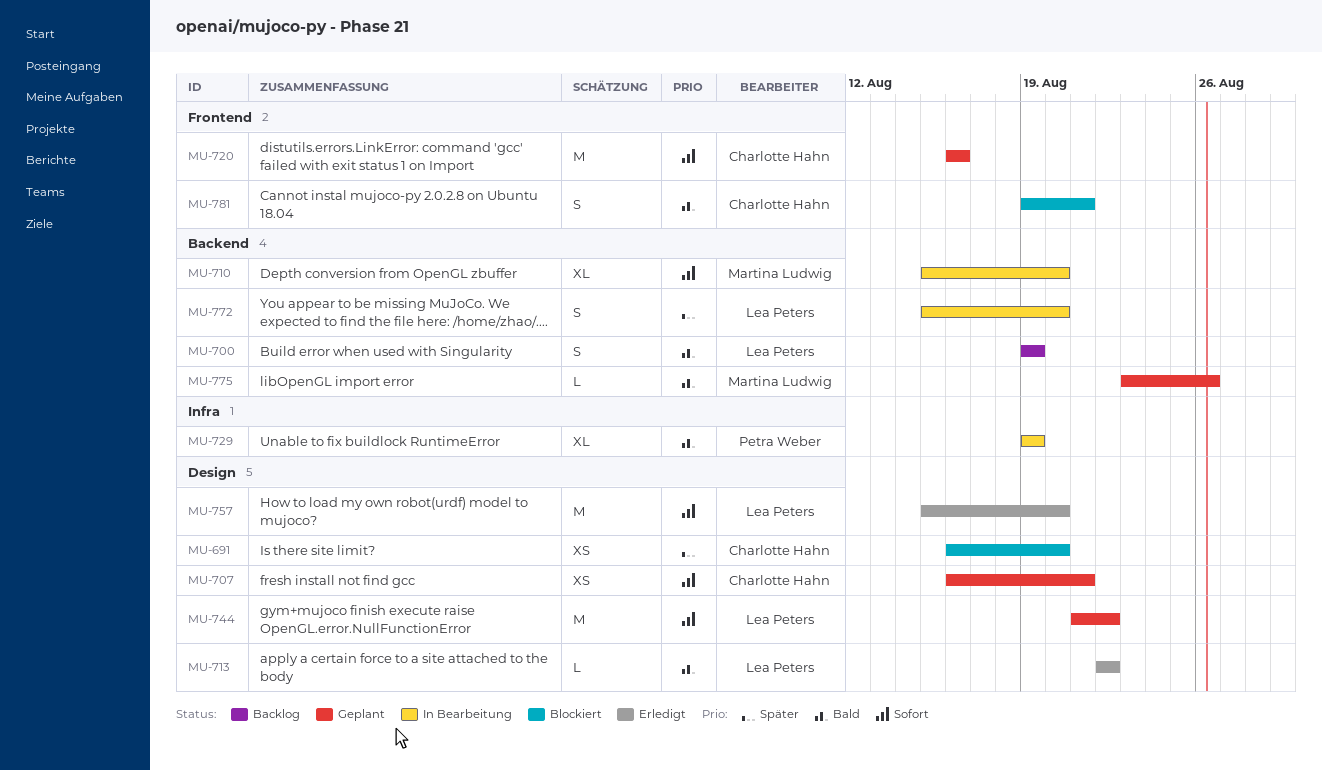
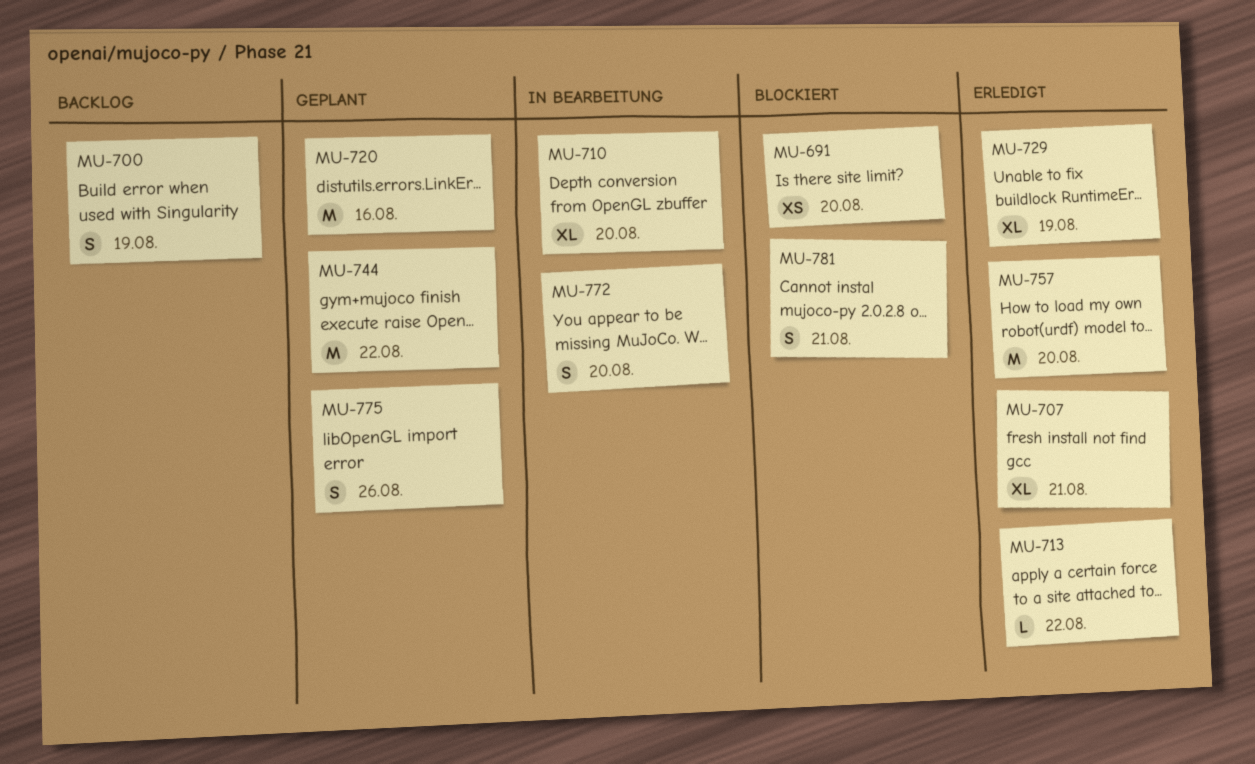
MU-707, status: Geplant -> Erledigt
MU-707, estimate: XS -> XL
MU-729, status: In Bearbeitung -> Erledigt
MU-775, estimate: L -> S

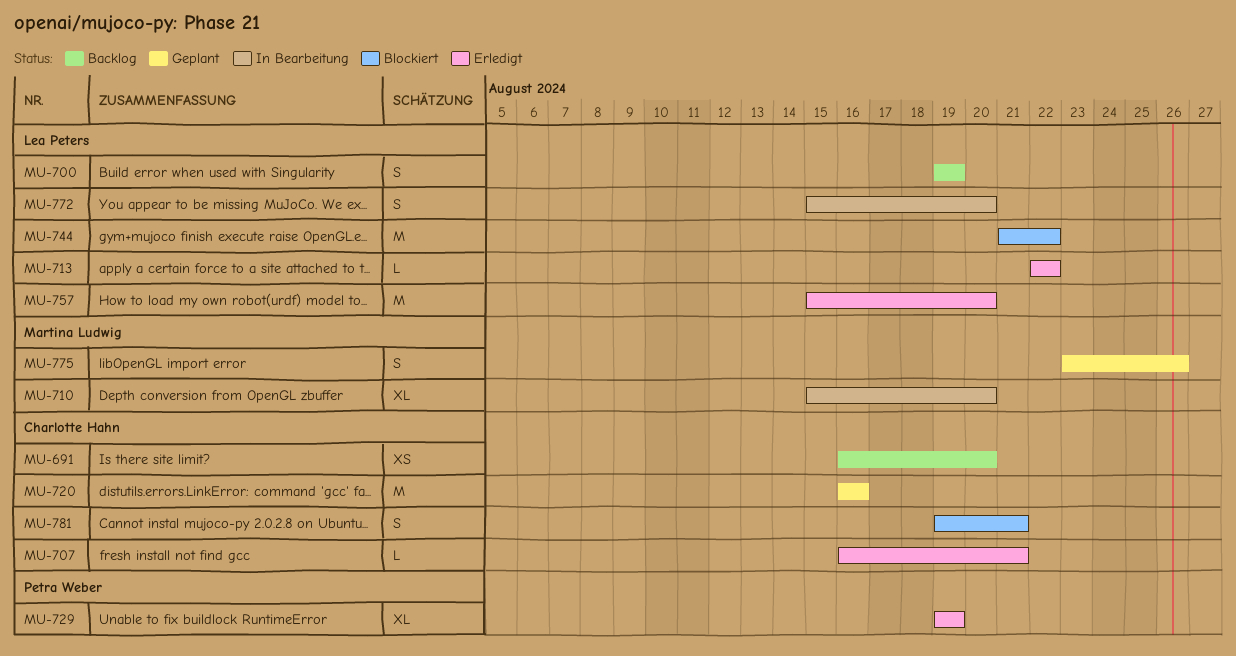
MU-691, status: Blockiert -> Backlog
MU-707, estimate: XL -> L
MU-744, status: Geplant -> Blockiert

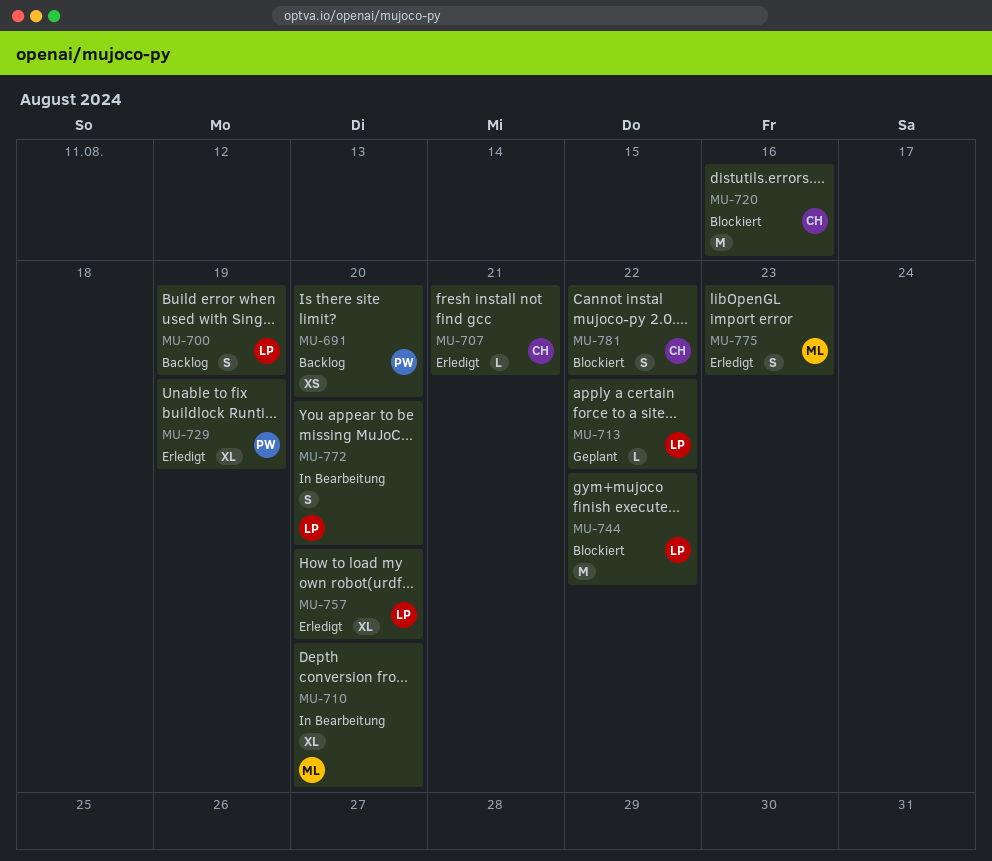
MU-691, owner: Charlotte Hahn -> Petra Weber
MU-713, status: Erledigt -> Geplant
MU-720, status: Geplant -> Blockiert
MU-757, estimate: M -> XL
MU-775, status: Geplant -> Erledigt
MU-775, due: Aug 26 -> Aug 23
MU-781, due: Aug 21 -> Aug 22

